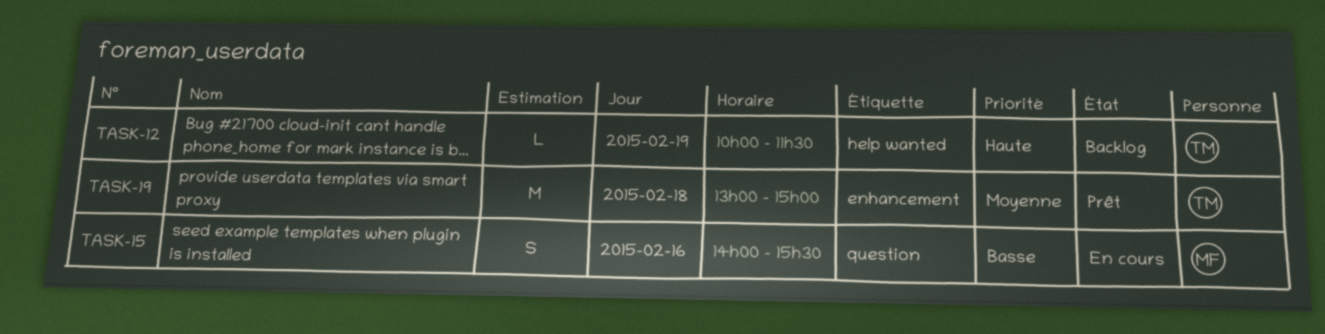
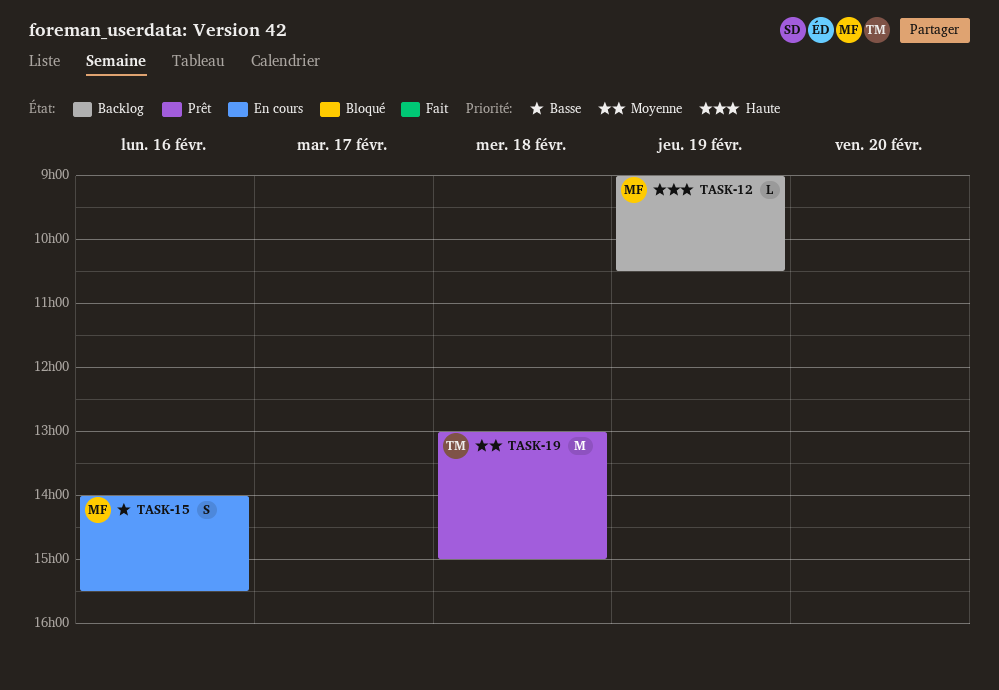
TASK-12, owner: TM -> MF
TASK-12, begins: 10:00 -> 09:00
TASK-12, ends: 11:30 -> 10:30

